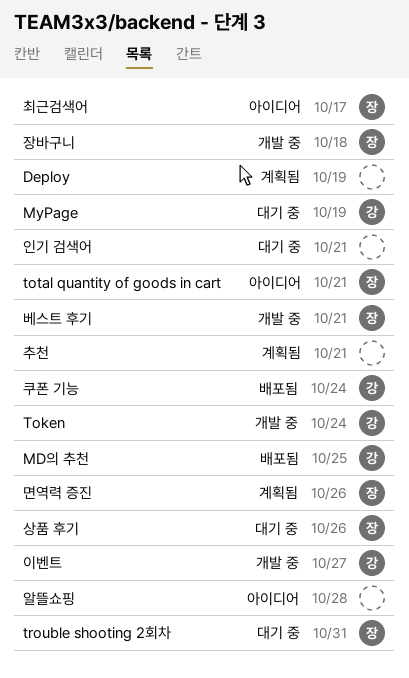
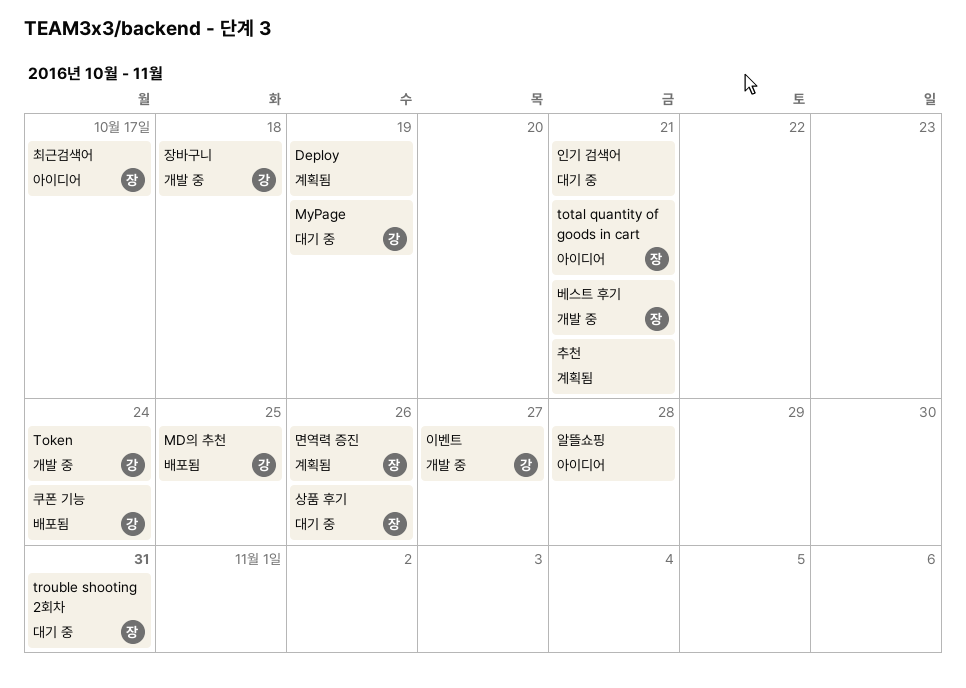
장바구니, owner: 장 -> 강

